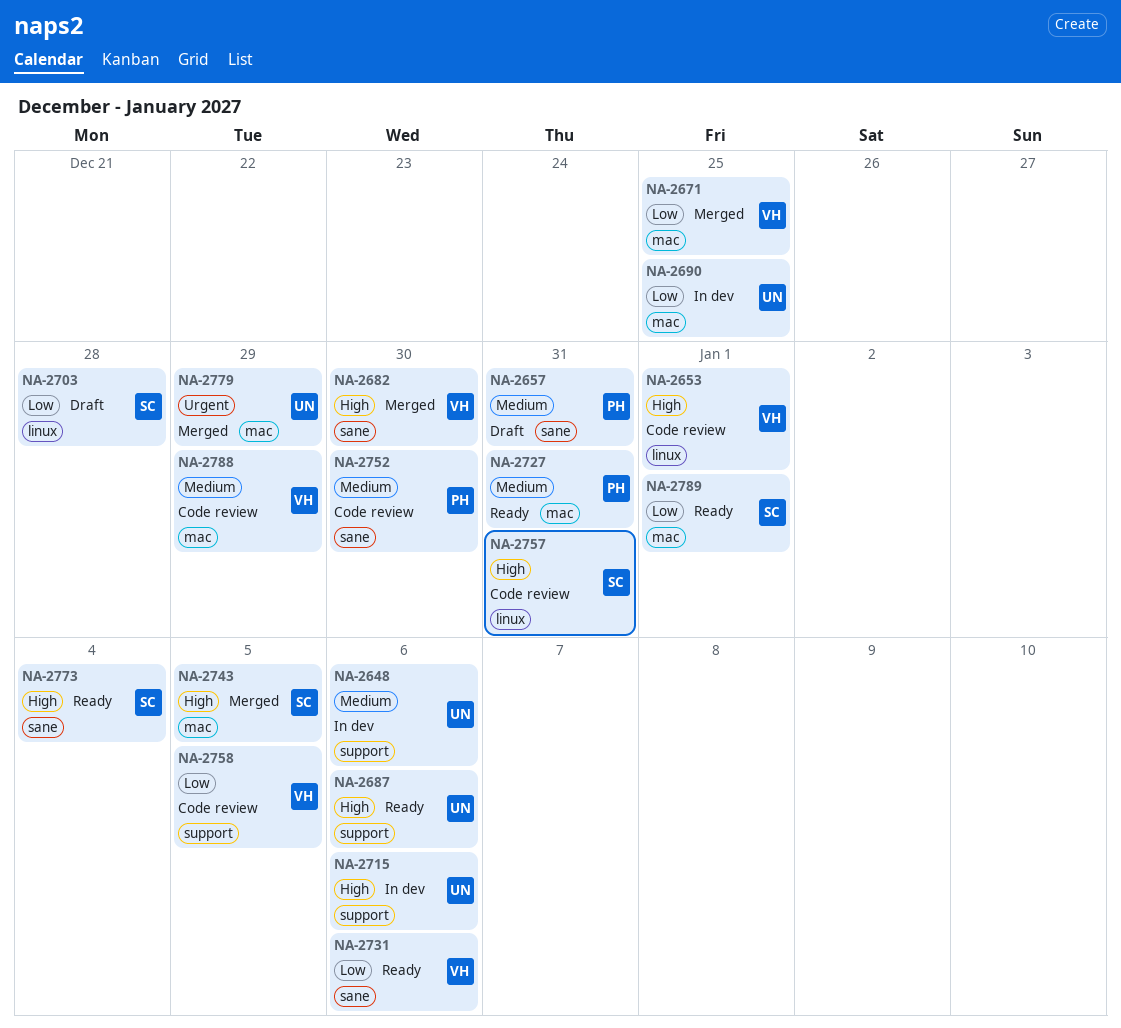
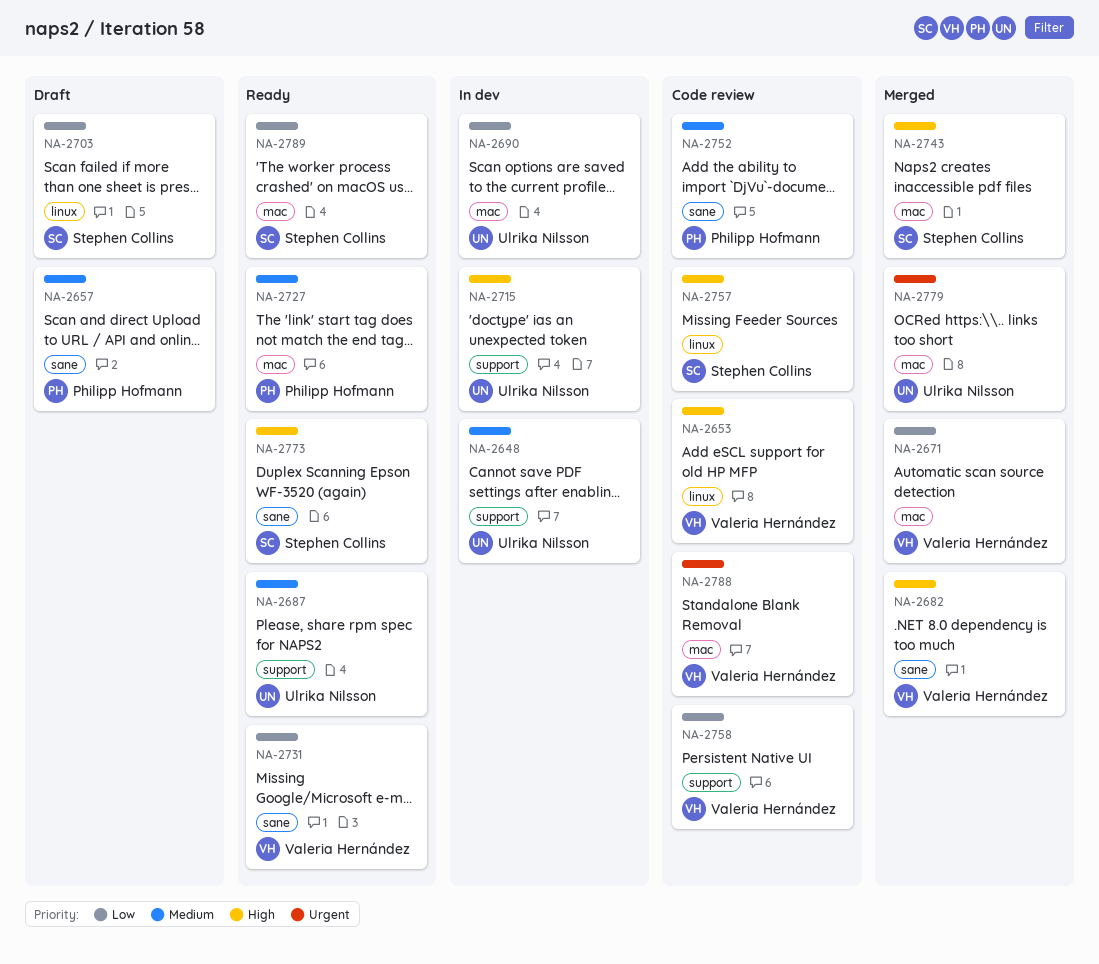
NA-2687, priority: High -> Medium
NA-2788, priority: Medium -> Urgent

